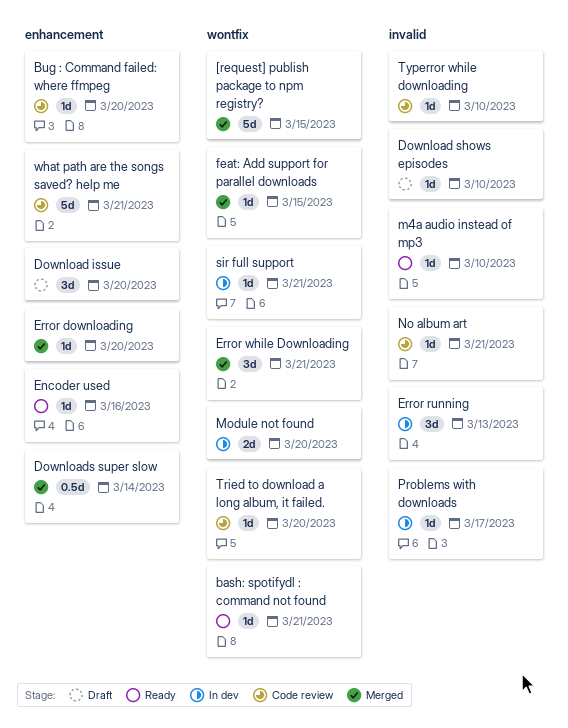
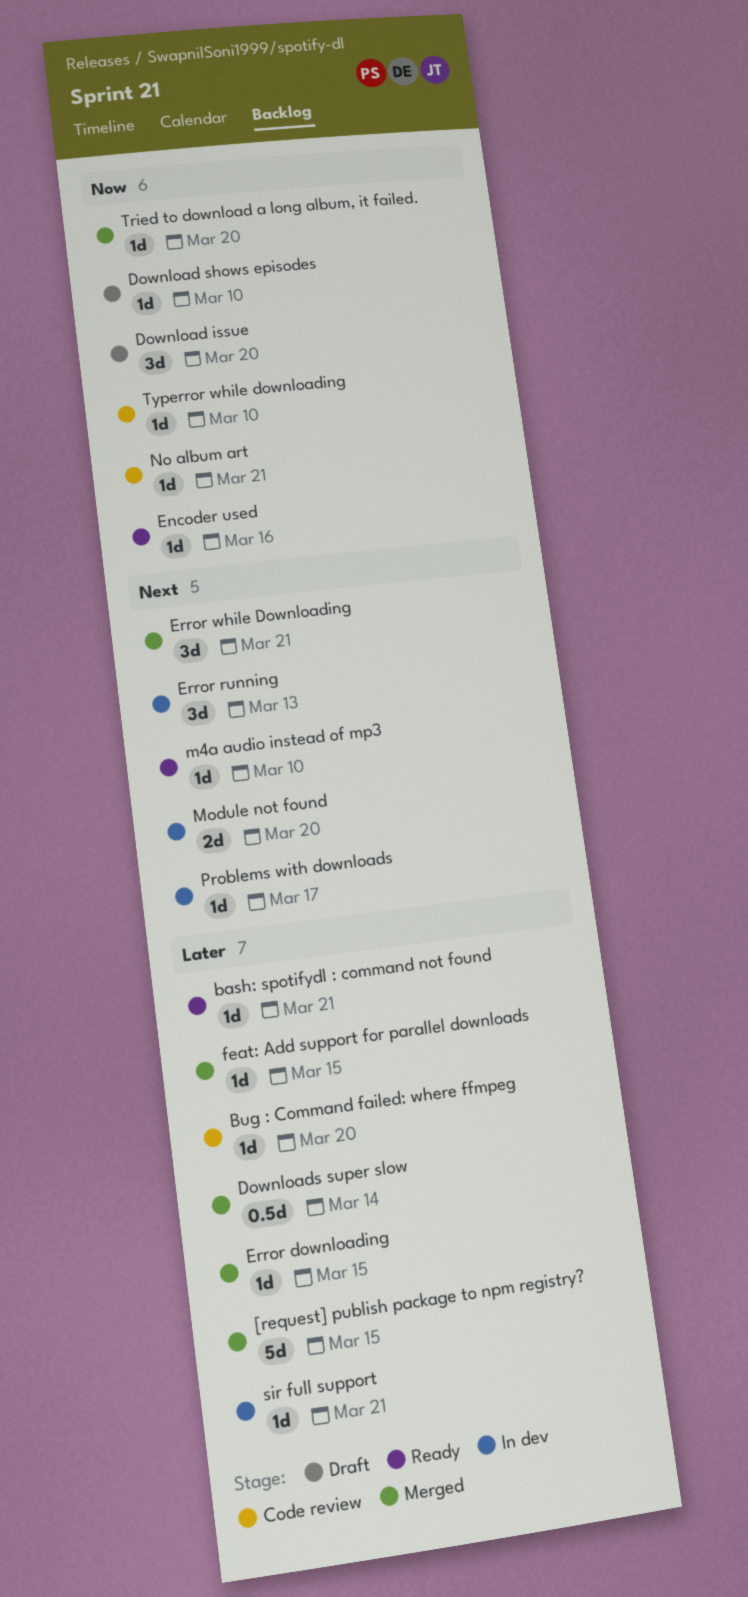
Error downloading, due: Mar 20 -> Mar 15
Tried to download a long album, it failed., status: Code review -> Merged
what path are the songs saved? help me: present -> none

